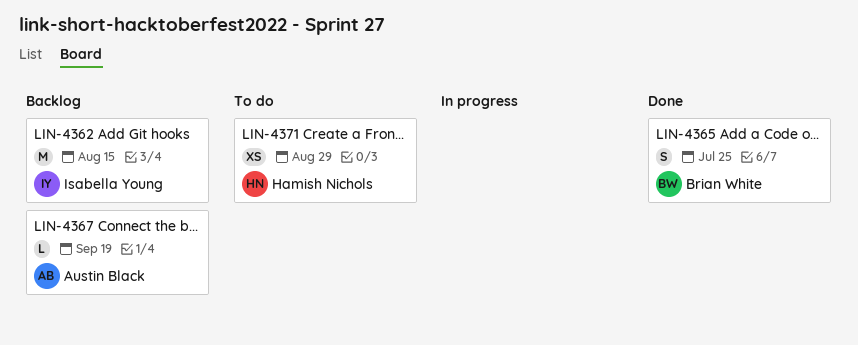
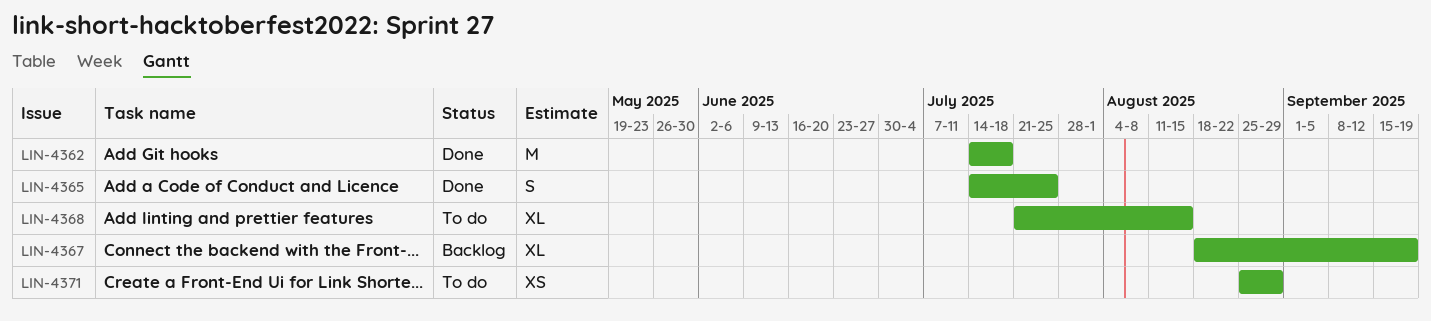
LIN-4362, status: Backlog -> Done
LIN-4362, due: Aug 15 -> Jul 18
LIN-4367, estimate: L -> XL
LIN-4368: none -> present

